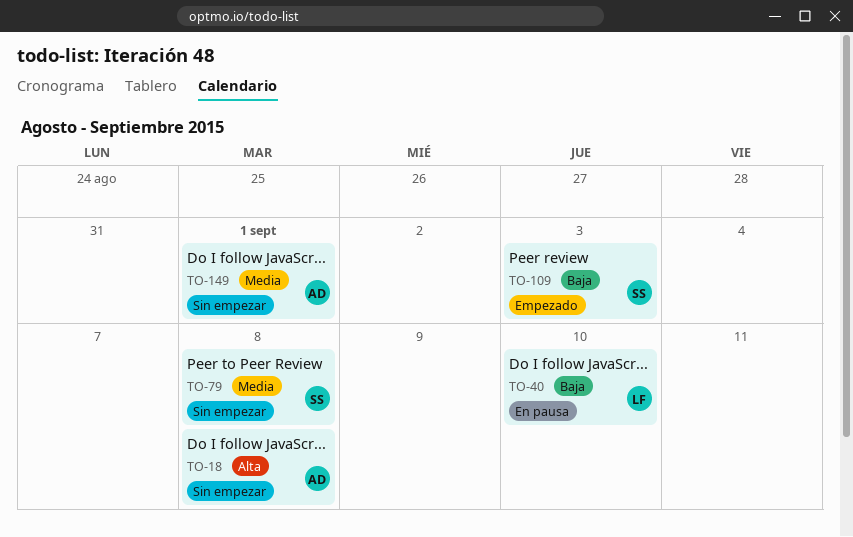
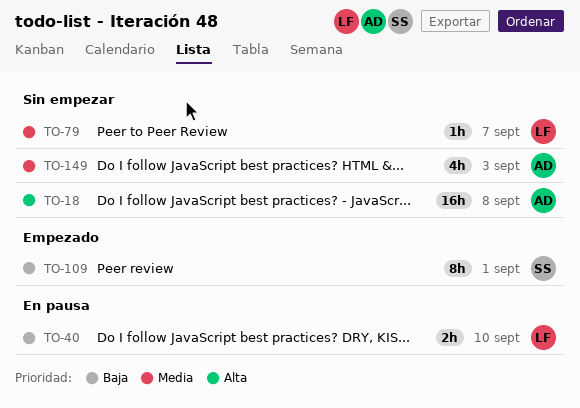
TO-79, owner: SS -> LF
TO-79, due: Sep 8 -> Sep 7
TO-109, due: Sep 3 -> Sep 1
TO-149, due: Sep 1 -> Sep 3

